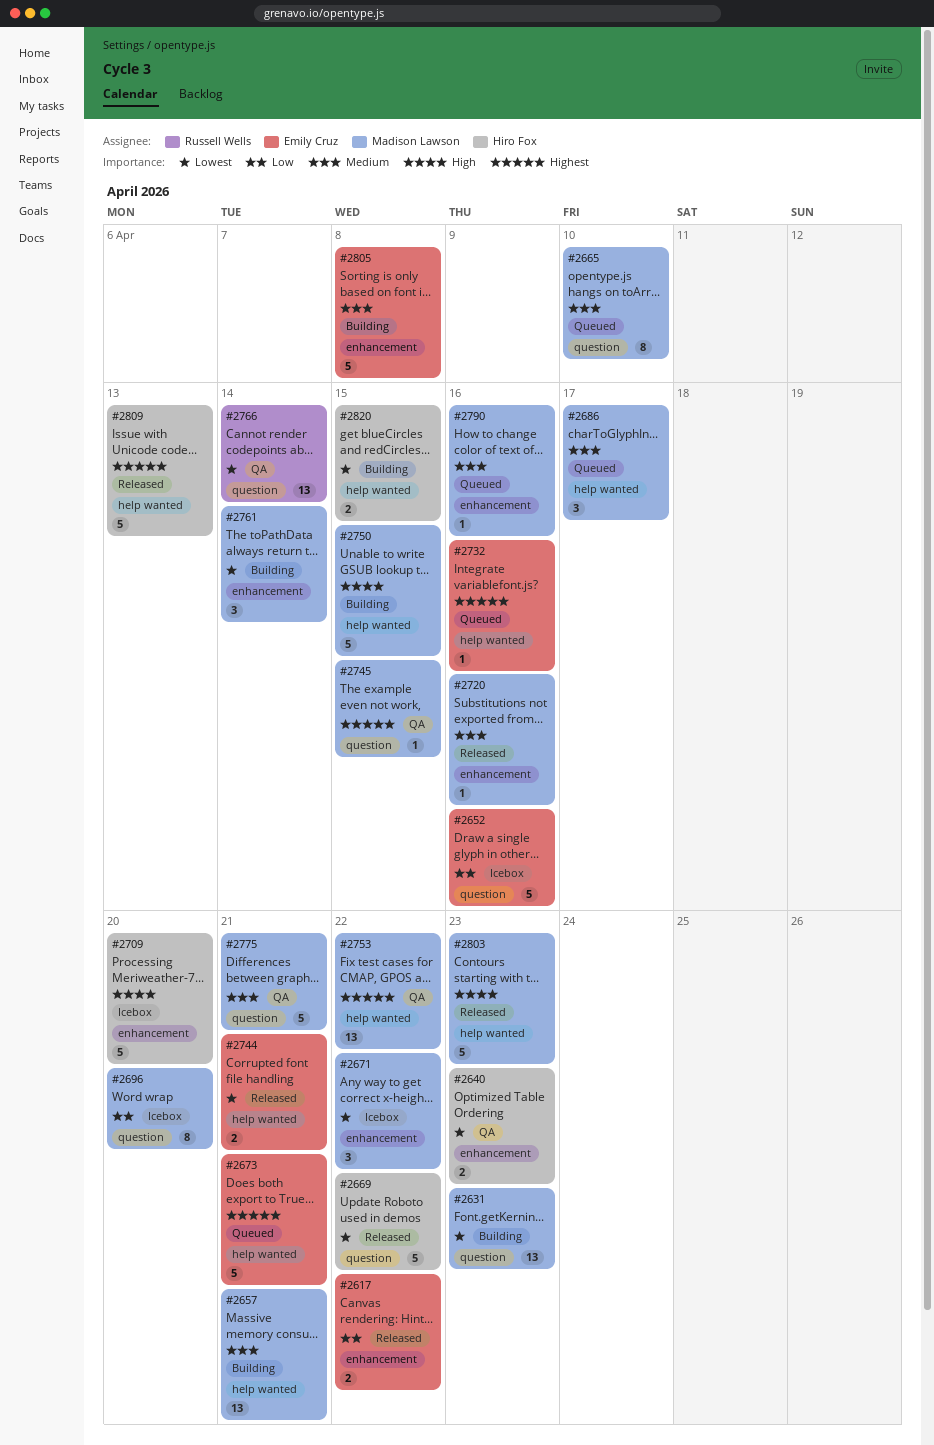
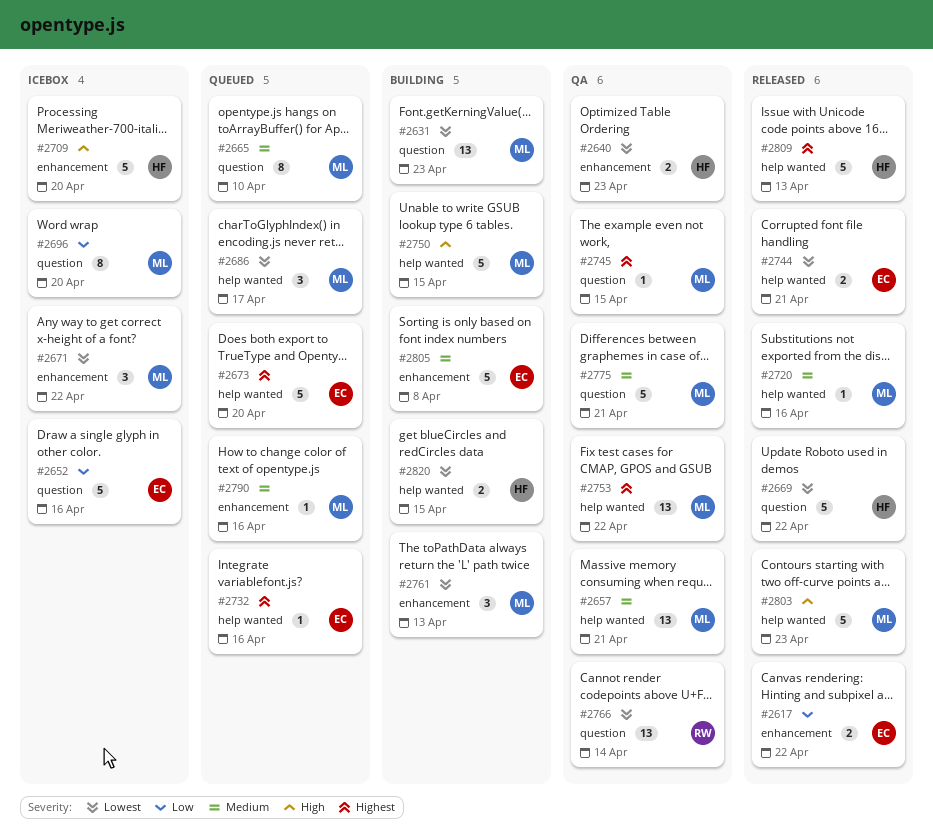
#2657, status: Building -> QA
#2673, due: Apr 21 -> Apr 20
#2686, priority: Medium -> Lowest
#2720, label: enhancement -> help wanted
#2761, due: Apr 14 -> Apr 13

